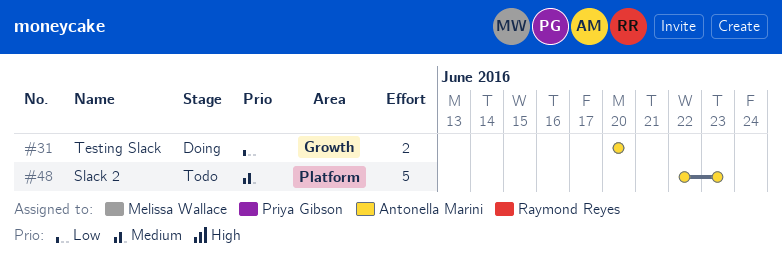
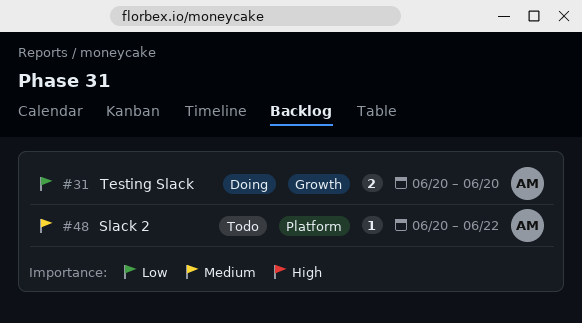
#48, estimate: 5 -> 1
#48, start: Jun 22 -> Jun 20
#48, due: Jun 23 -> Jun 22

